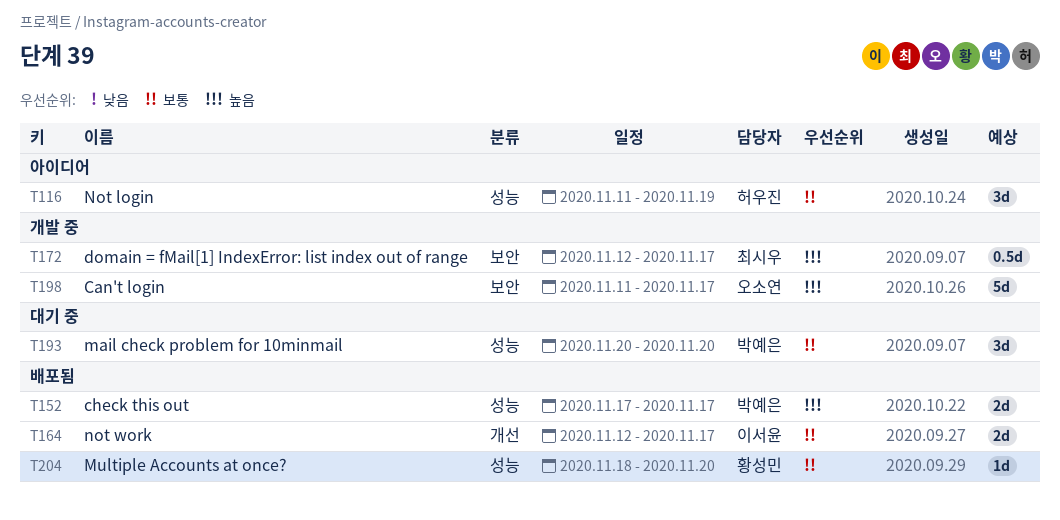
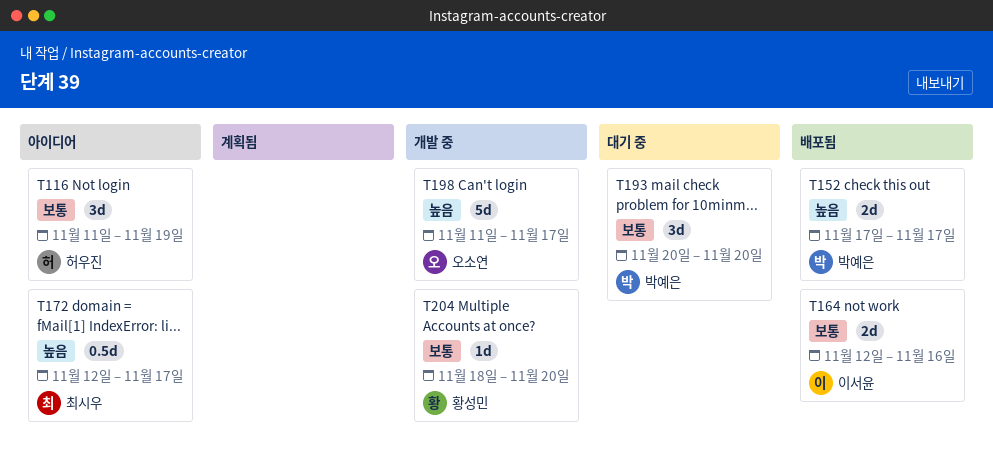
T164, due: Nov 17 -> Nov 16
T172, status: 개발 중 -> 아이디어
T204, status: 배포됨 -> 개발 중

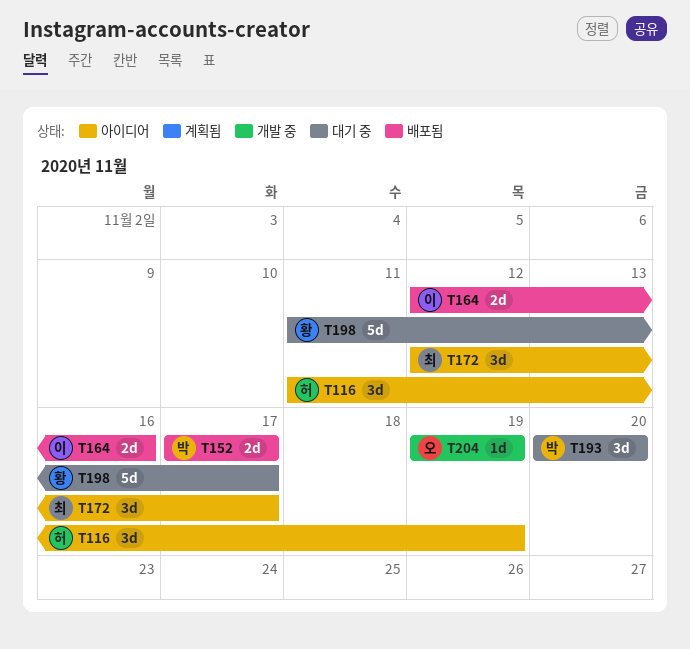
T172, estimate: 0.5d -> 3d
T198, status: 개발 중 -> 대기 중
T198, owner: 오소연 -> 황성민
T204, owner: 황성민 -> 오소연
T204, start: Nov 18 -> Nov 19
T204, due: Nov 20 -> Nov 19

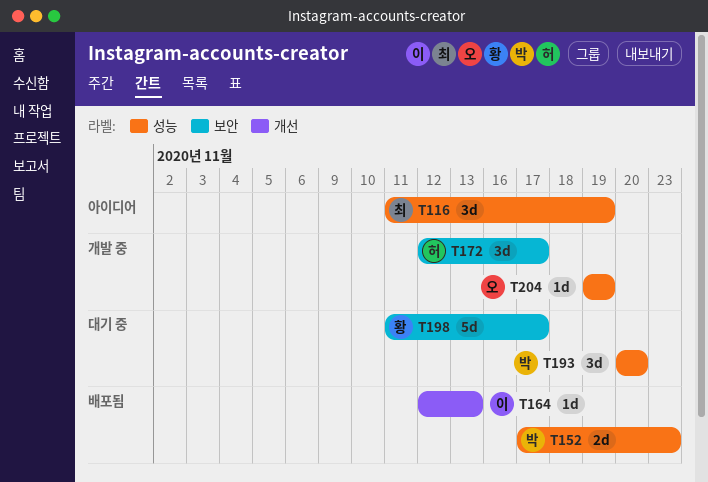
T116, owner: 허 -> 최
T152, due: Nov 17 -> Nov 23
T164, estimate: 2d -> 1d
T164, due: Nov 16 -> Nov 13
T172, status: 아이디어 -> 개발 중
T172, owner: 최 -> 허

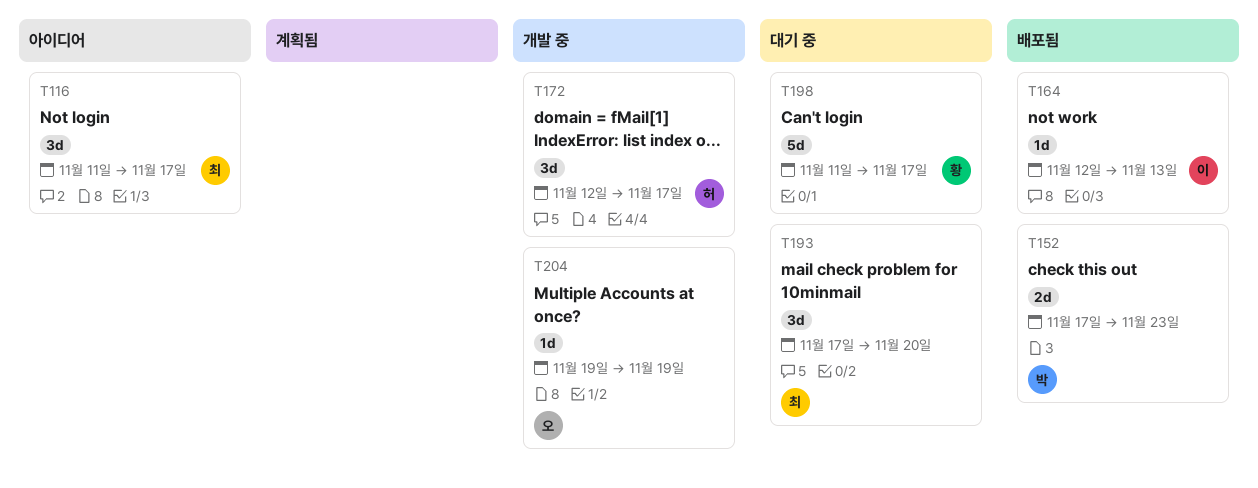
T116, due: Nov 19 -> Nov 17
T193, owner: 박 -> 최
T193, start: Nov 20 -> Nov 17

